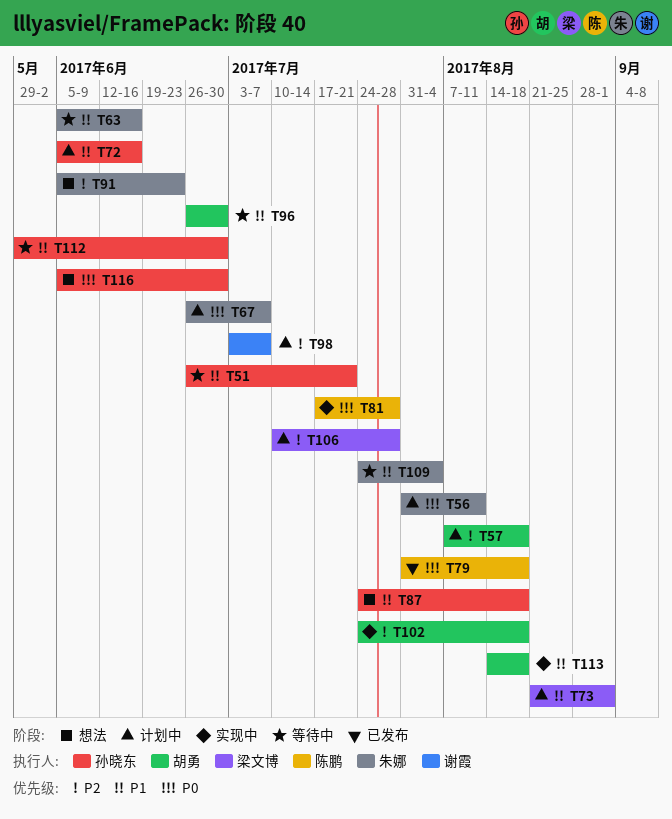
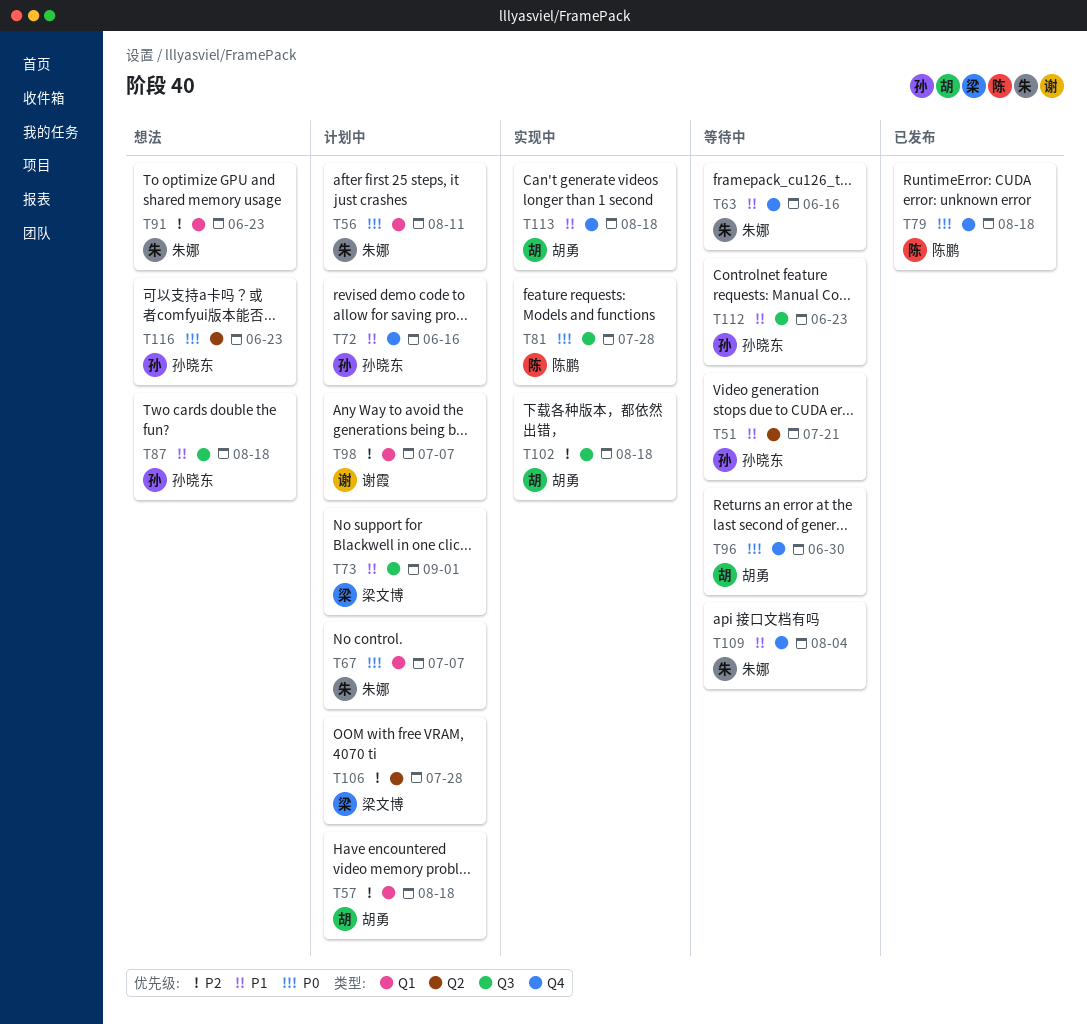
T96, priority: P1 -> P0
T112, due: Jun 30 -> Jun 23
T116, due: Jun 30 -> Jun 23

